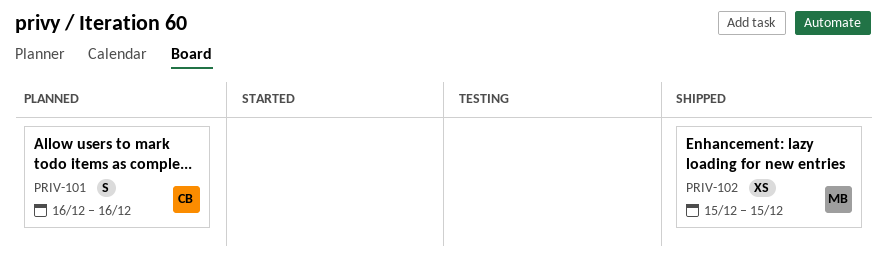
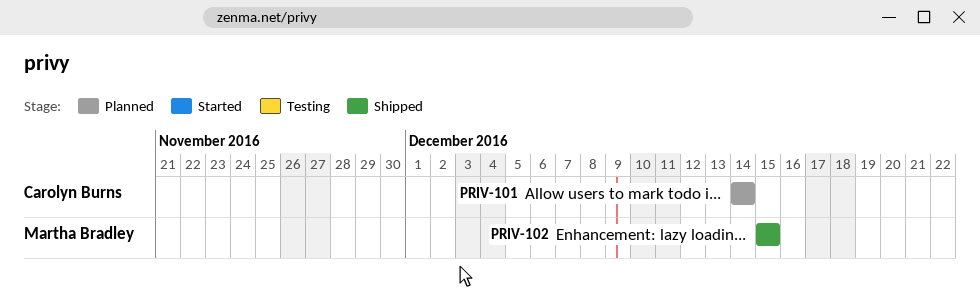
PRIV-101, start: Dec 16 -> Dec 14
PRIV-101, due: Dec 16 -> Dec 14

